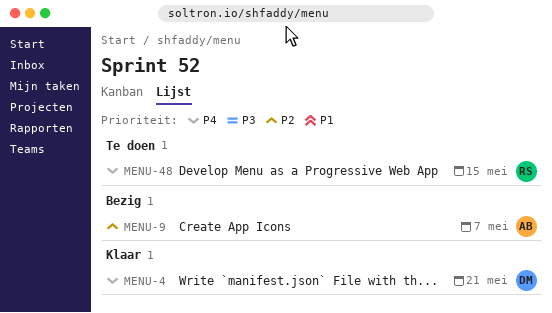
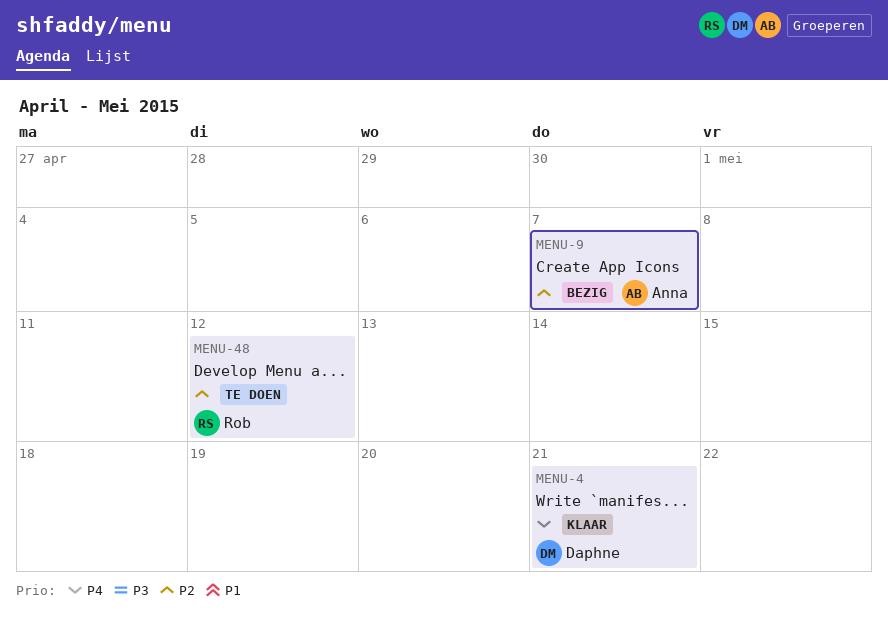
MENU-48, priority: P4 -> P2
MENU-48, due: May 15 -> May 12

